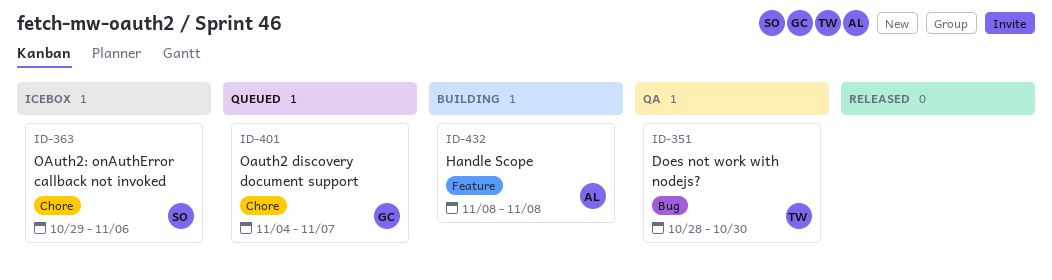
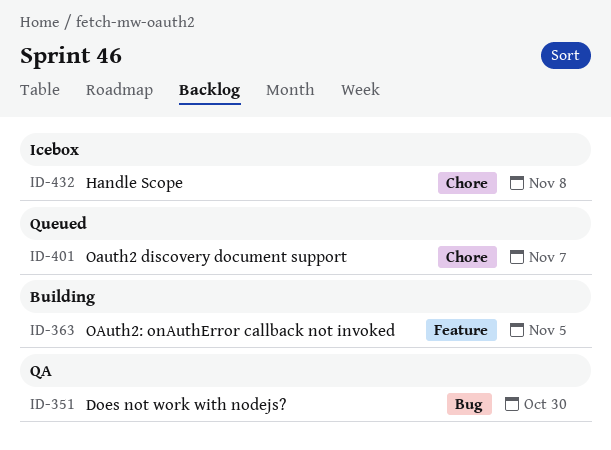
ID-363, status: Icebox -> Building
ID-363, label: Chore -> Feature
ID-363, due: Nov 6 -> Nov 5
ID-432, status: Building -> Icebox
ID-432, label: Feature -> Chore

